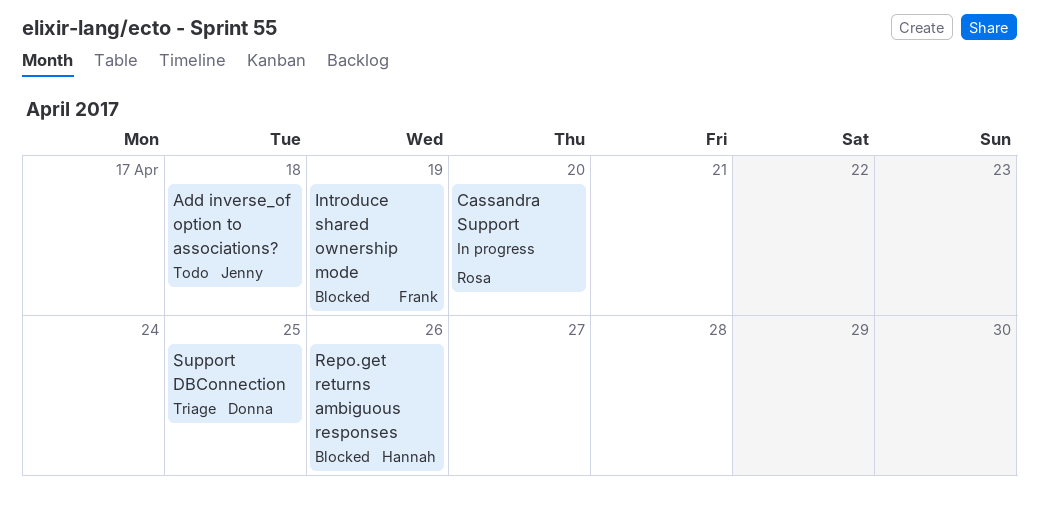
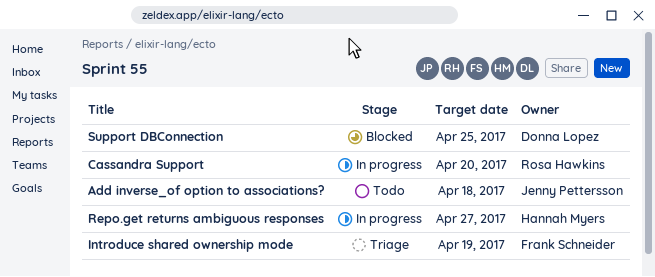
Introduce shared ownership mode, status: Blocked -> Triage
Repo.get returns ambiguous responses, status: Blocked -> In progress
Repo.get returns ambiguous responses, due: Apr 26 -> Apr 27
Support DBConnection, status: Triage -> Blocked

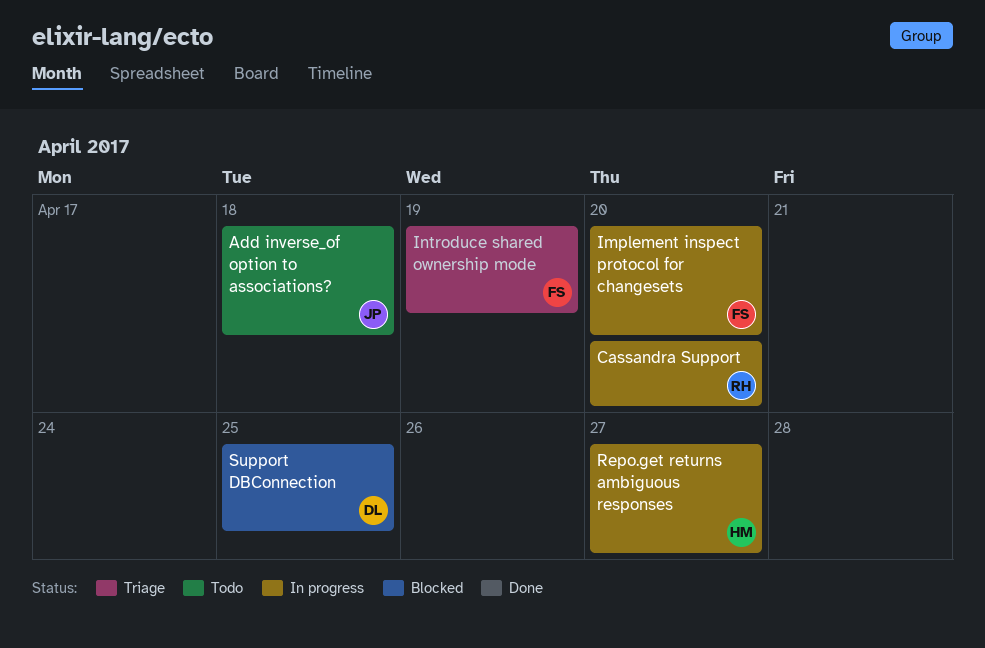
Implement inspect protocol for changesets: none -> present

